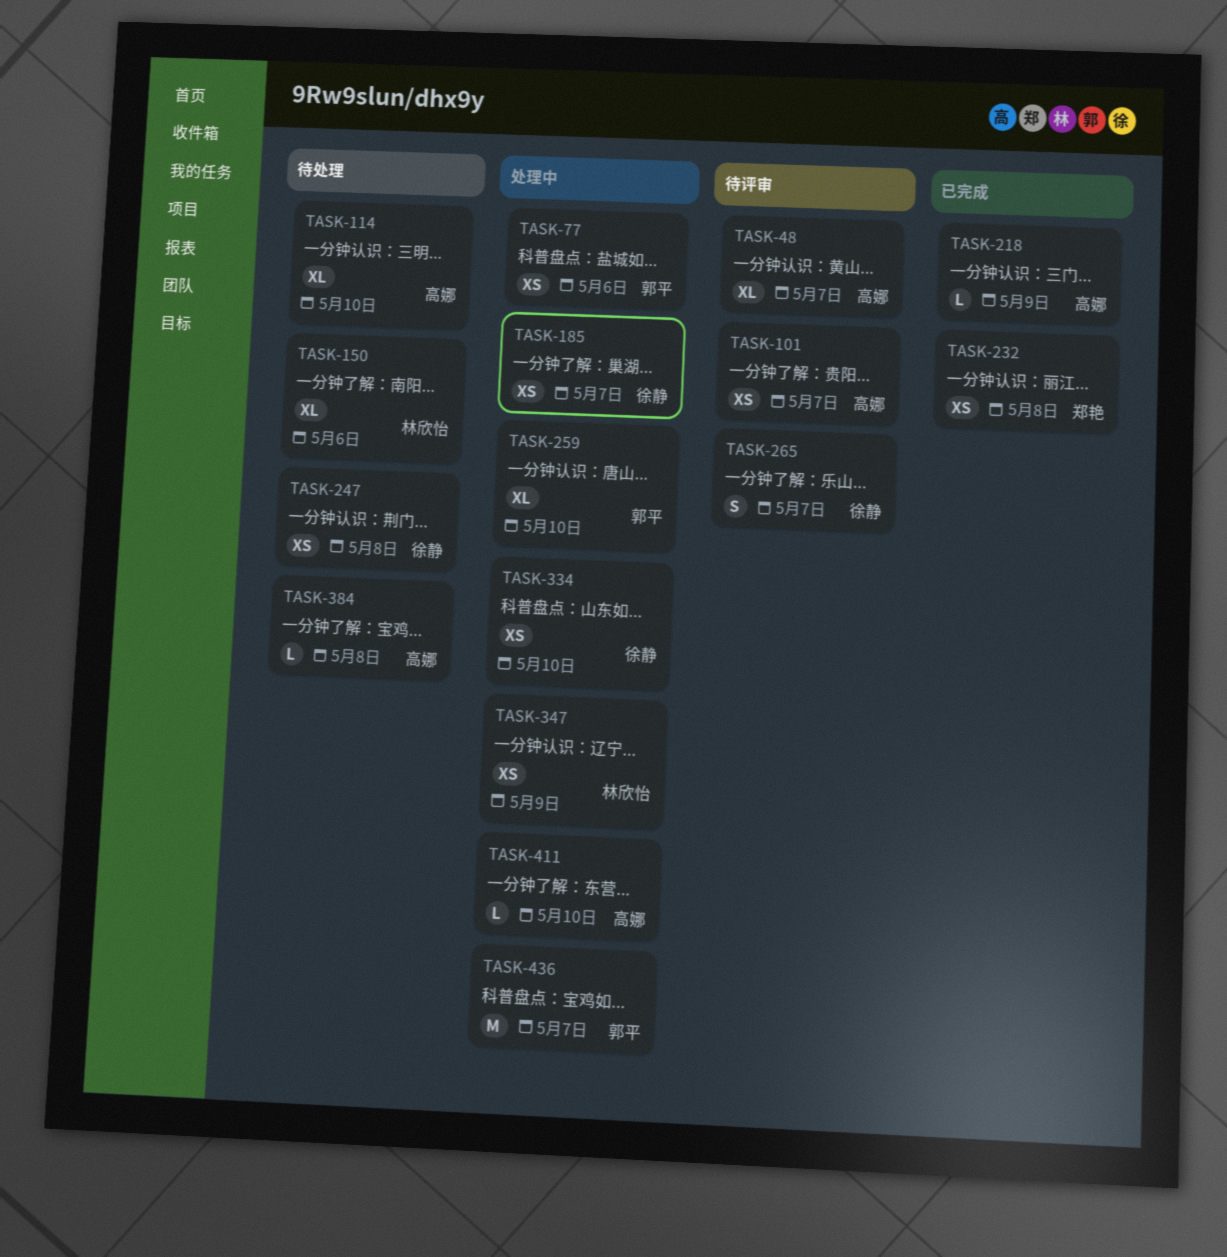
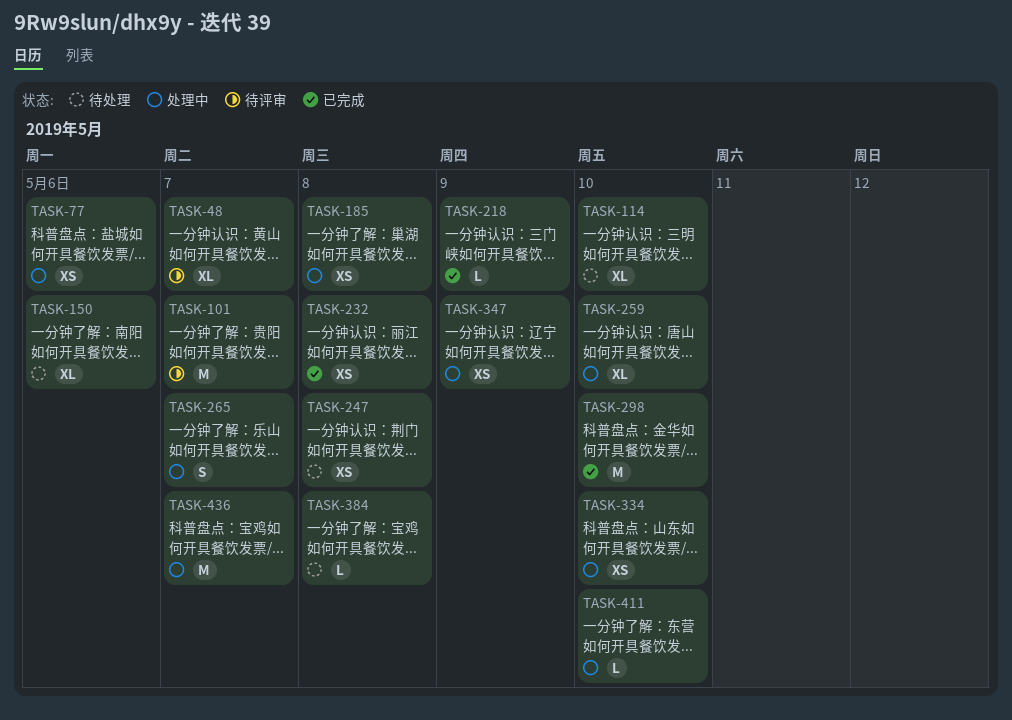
TASK-101, estimate: XS -> M
TASK-185, day: May 7 -> May 8
TASK-265, status: 待评审 -> 处理中
TASK-298: none -> present

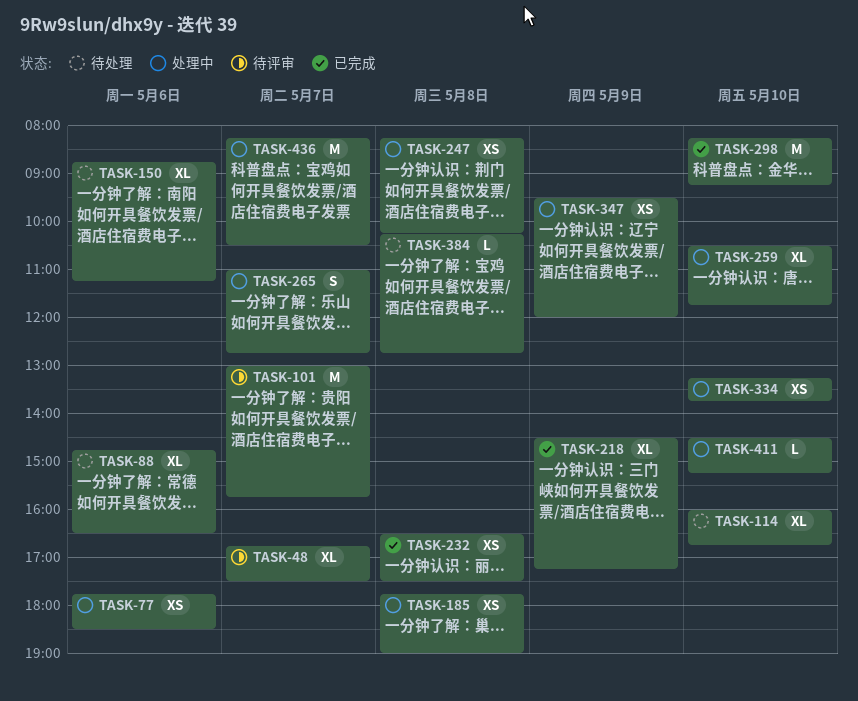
TASK-88: none -> present
TASK-218, estimate: L -> XL
TASK-247, status: 待处理 -> 处理中

